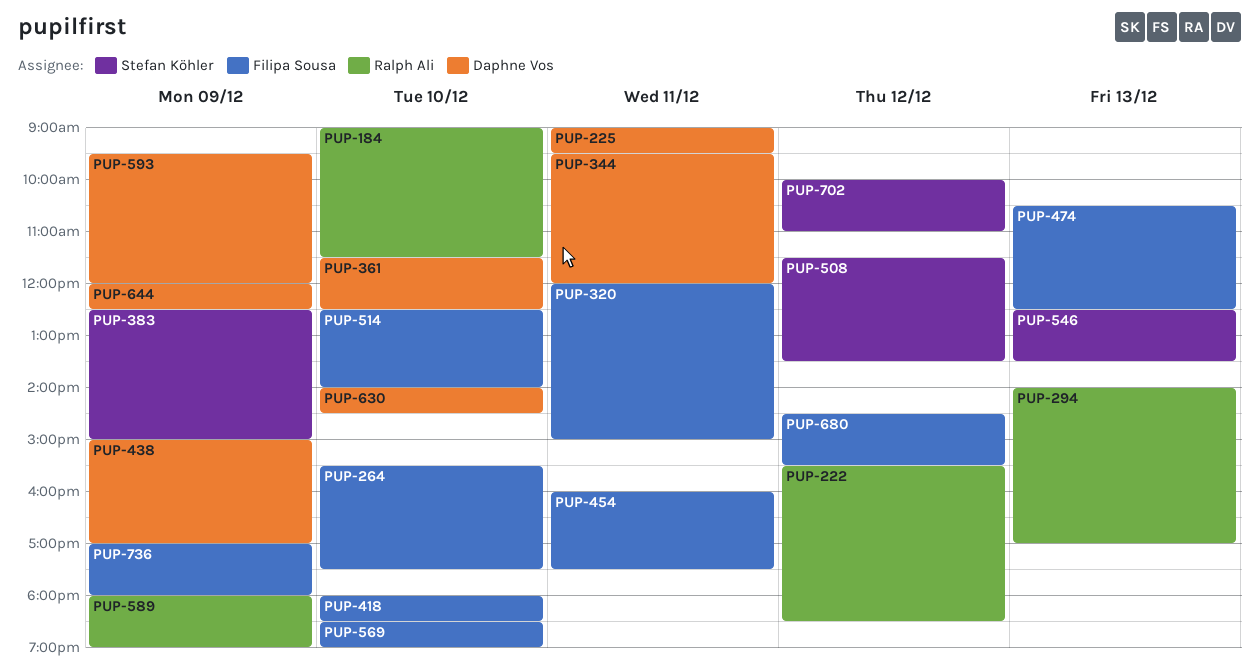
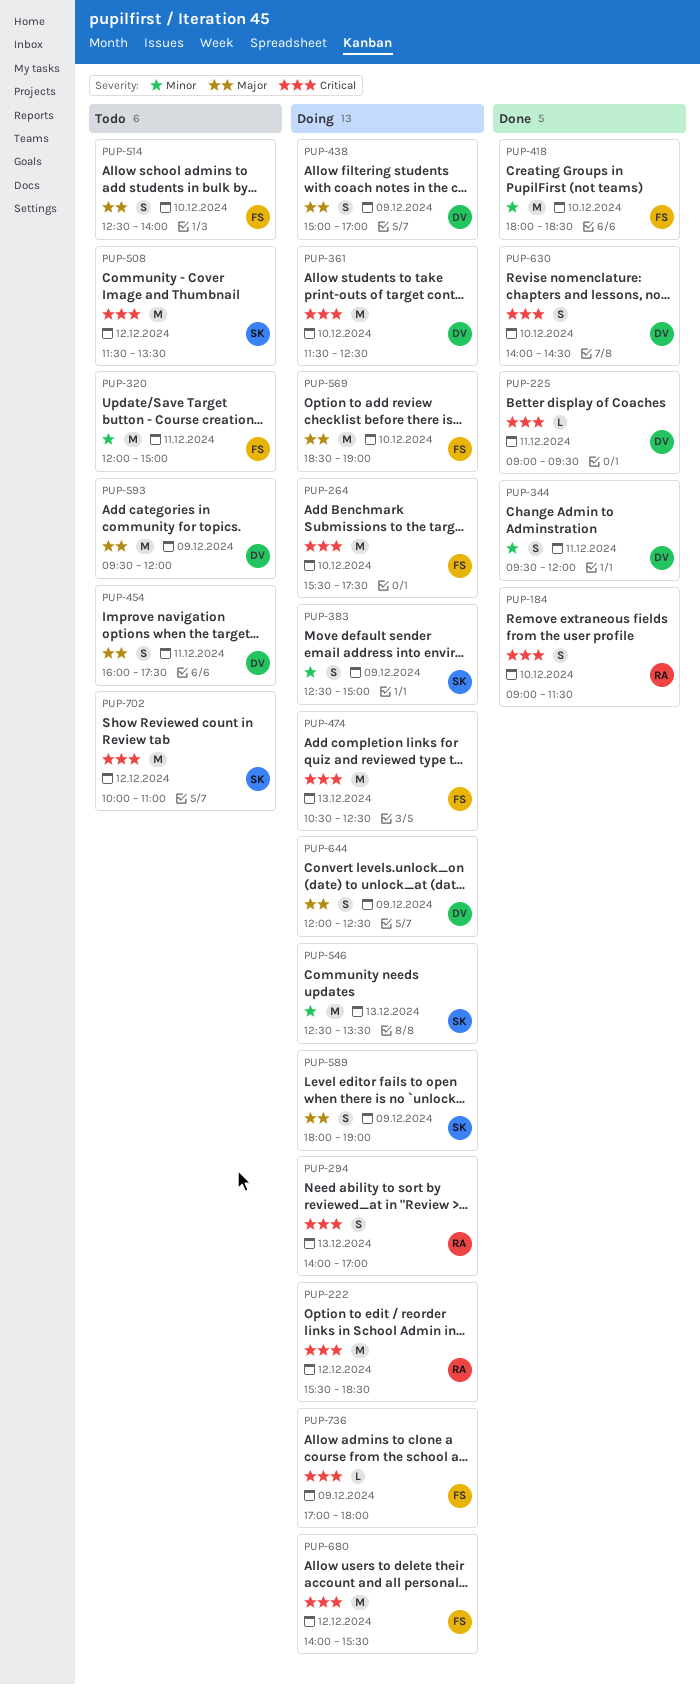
PUP-454, owner: Filipa Sousa -> Daphne Vos
PUP-589, owner: Ralph Ali -> Stefan Köhler
PUP-680, begins: 14:30 -> 14:00

